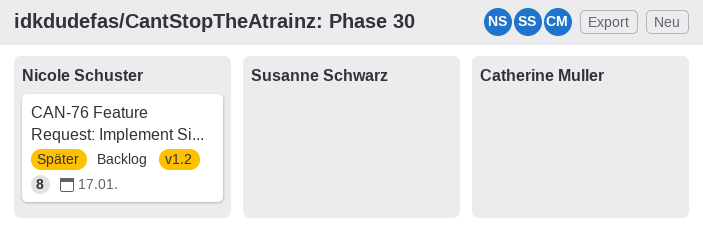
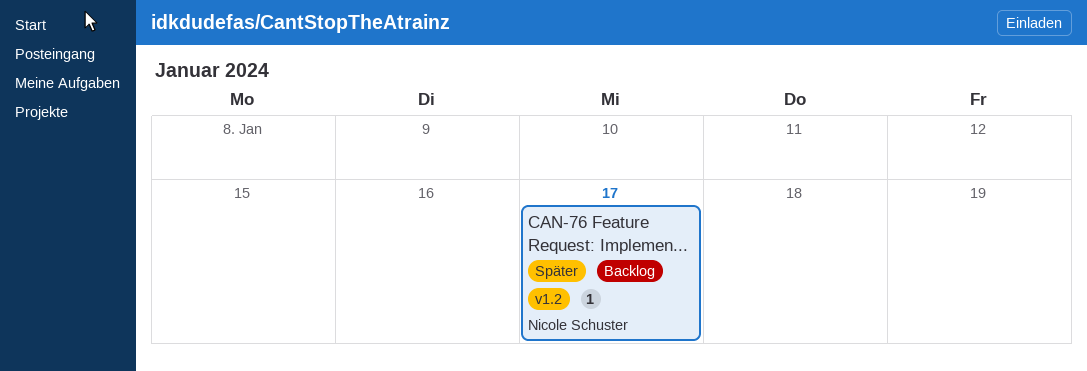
CAN-76, estimate: 8 -> 1

